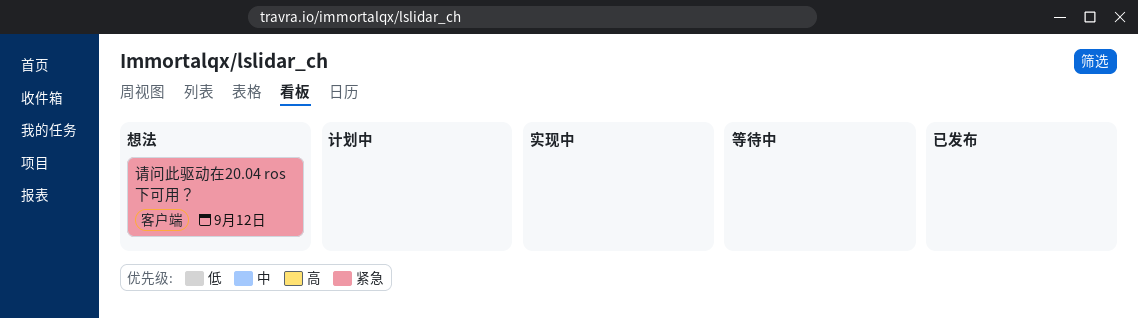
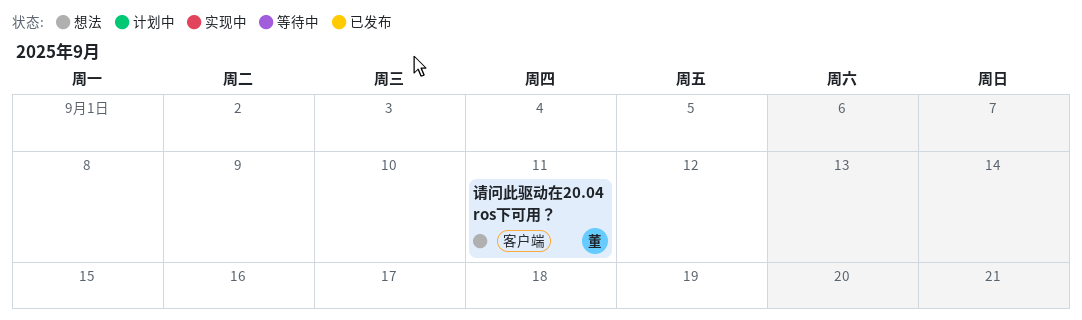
请问此驱动在20.04 ros下可用？, due: Sep 12 -> Sep 11

